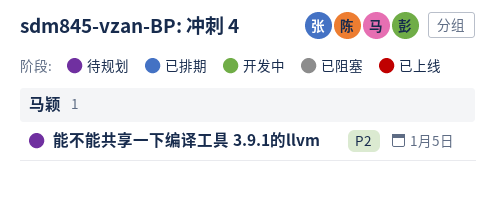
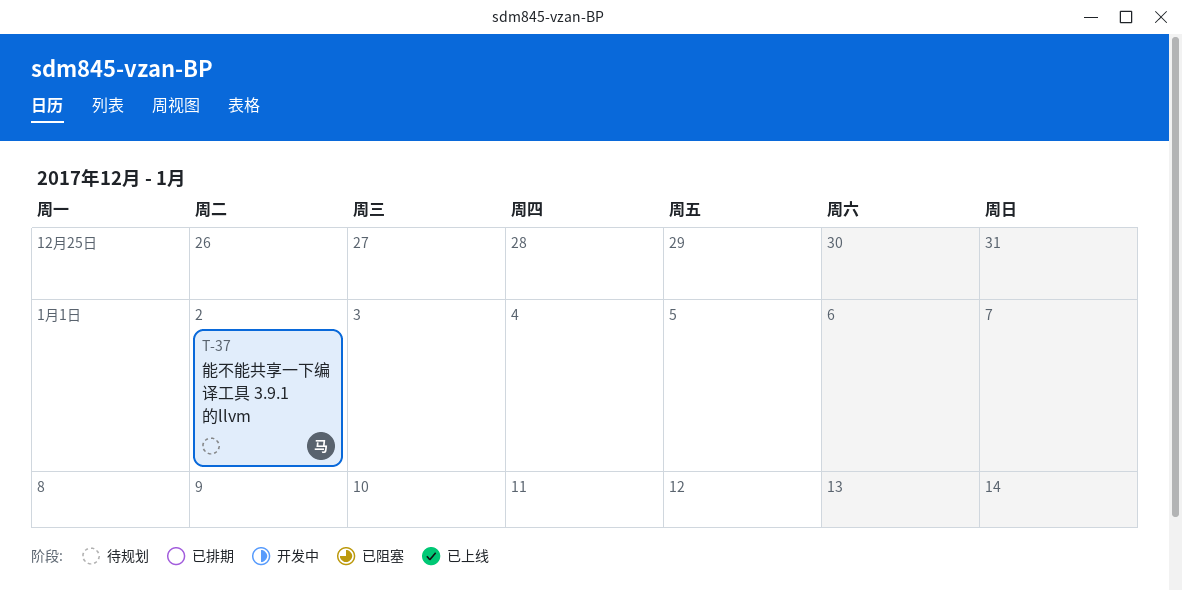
能不能共享一下编译工具 3.9.1的llvm, due: Jan 5 -> Jan 2

